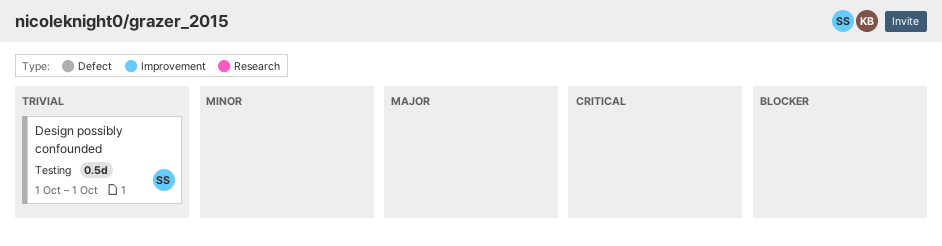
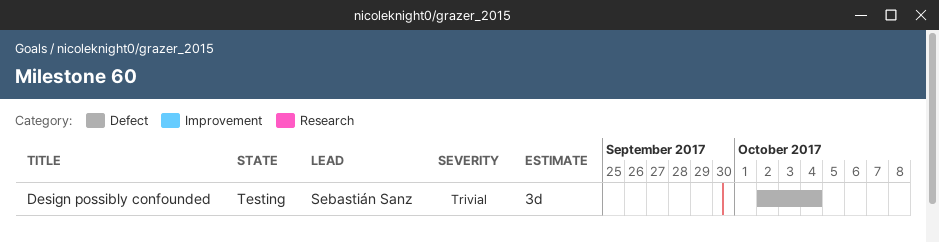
Design possibly confounded, estimate: 0.5d -> 3d
Design possibly confounded, start: Oct 1 -> Oct 2
Design possibly confounded, due: Oct 1 -> Oct 4

